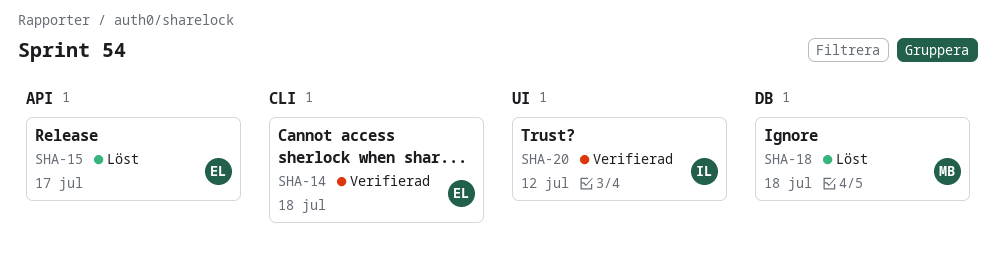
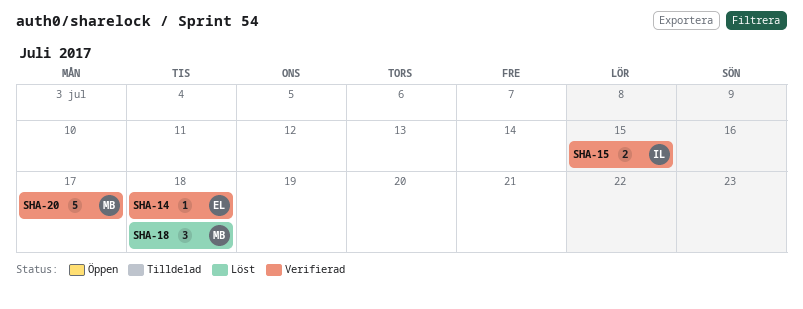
SHA-15, status: Löst -> Verifierad
SHA-15, owner: EL -> IL
SHA-15, due: Jul 17 -> Jul 15
SHA-20, owner: IL -> MB
SHA-20, due: Jul 12 -> Jul 17

